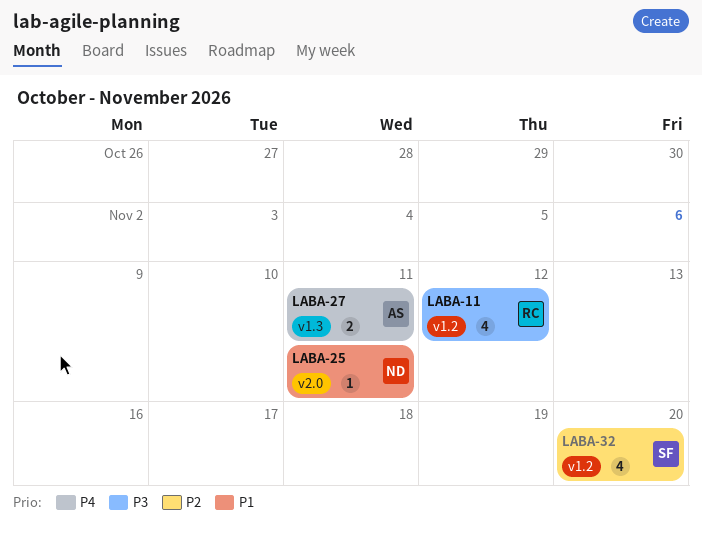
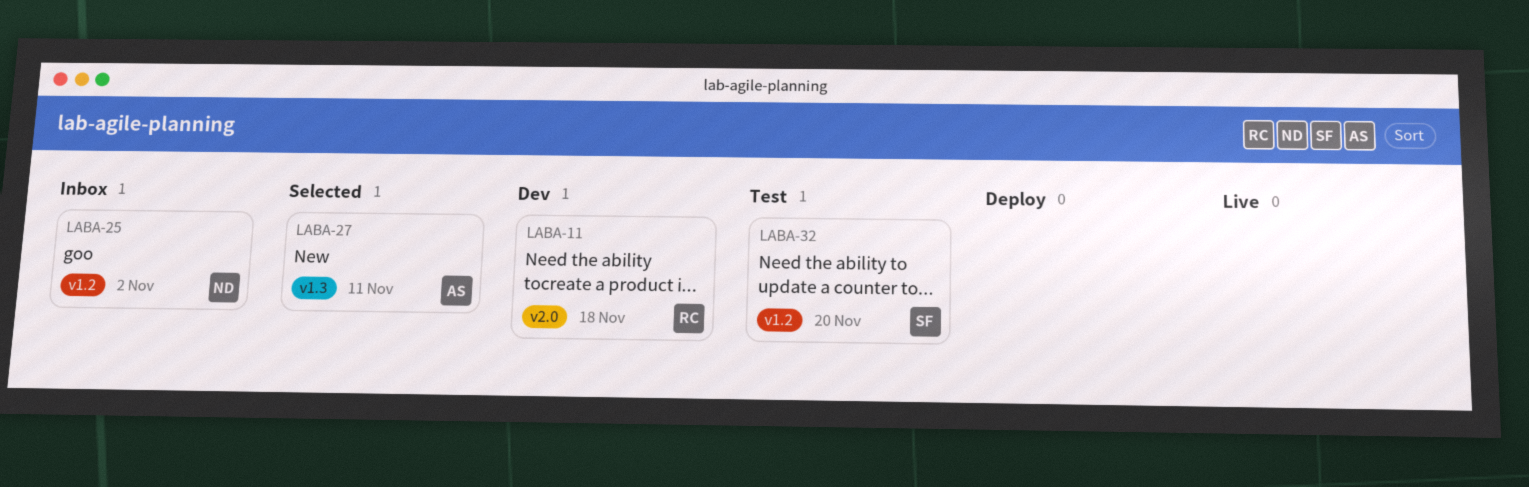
LABA-11, label: v1.2 -> v2.0
LABA-11, due: Nov 12 -> Nov 18
LABA-25, label: v2.0 -> v1.2
LABA-25, due: Nov 11 -> Nov 2

